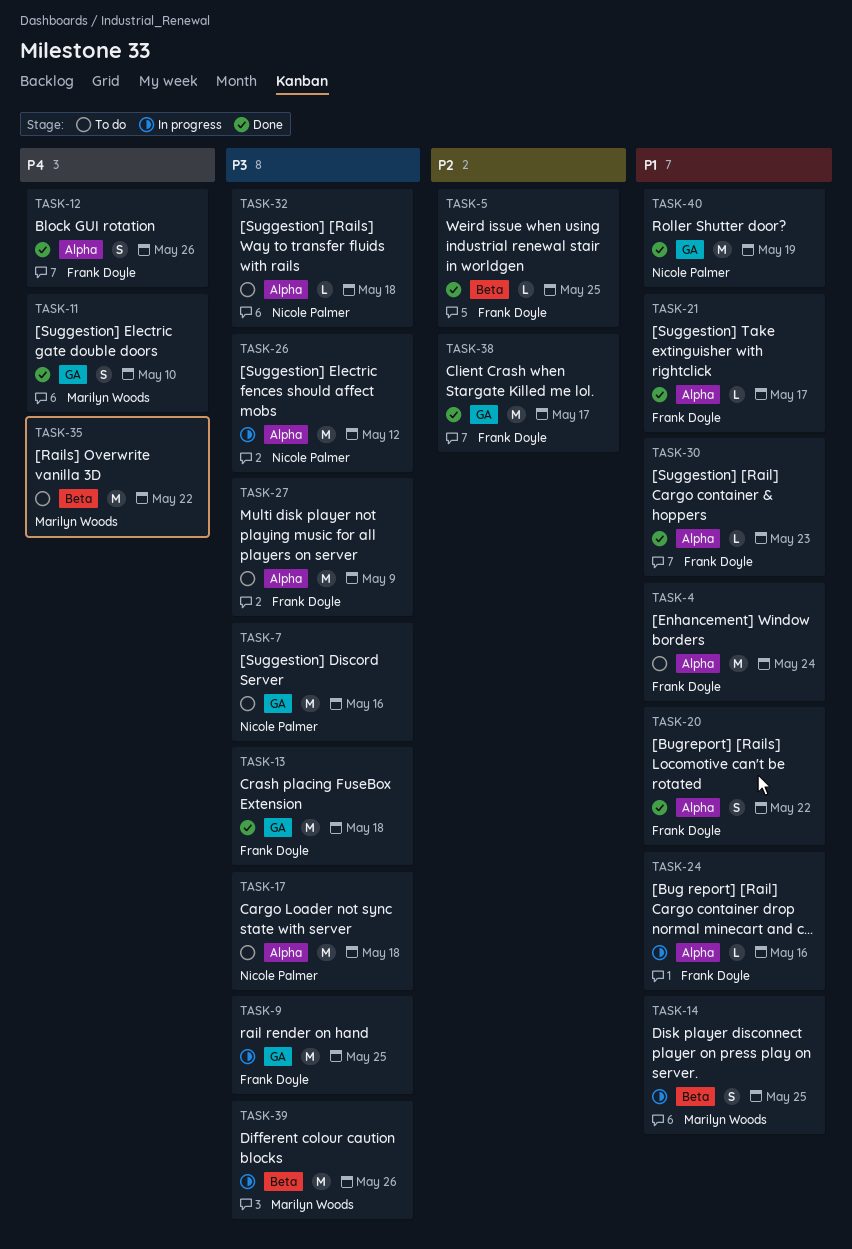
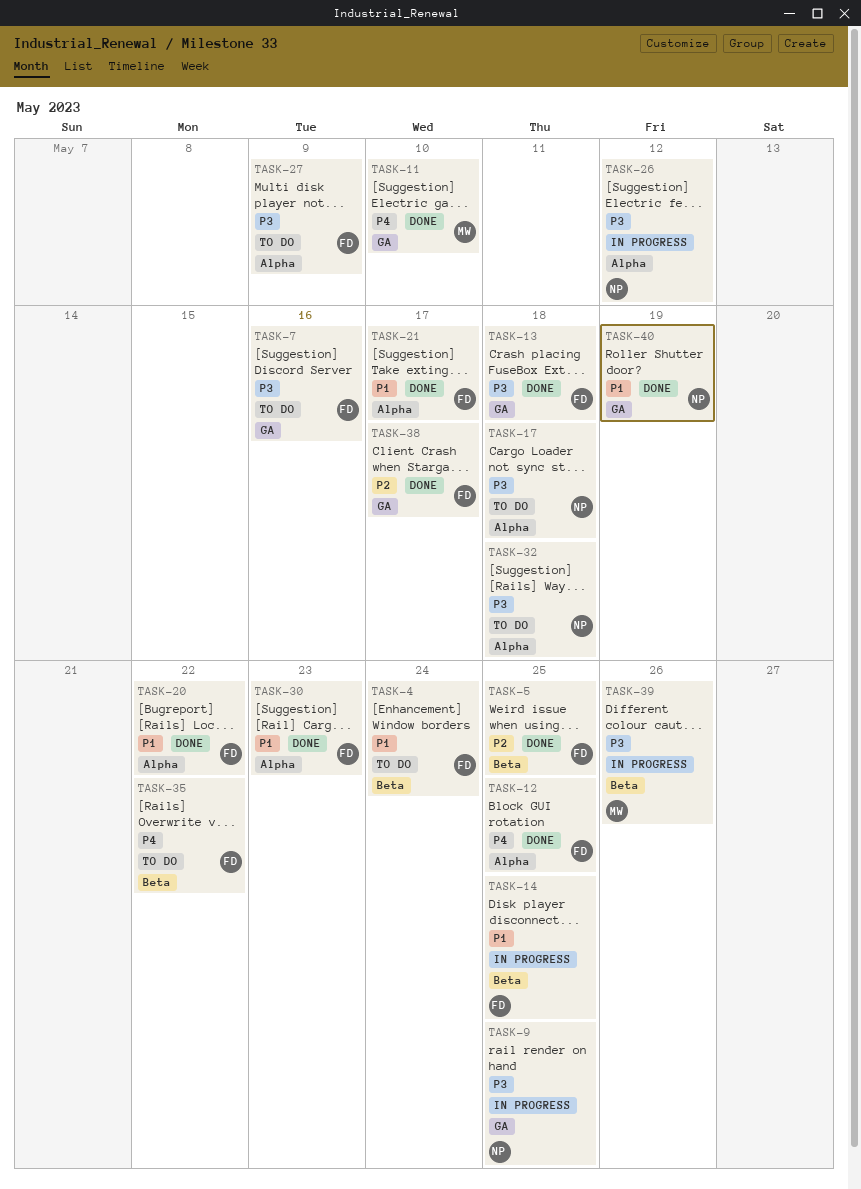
TASK-4, label: Alpha -> Beta
TASK-7, owner: Nicole Palmer -> Frank Doyle
TASK-9, owner: Frank Doyle -> Nicole Palmer
TASK-12, due: May 26 -> May 25
TASK-14, owner: Marilyn Woods -> Frank Doyle
TASK-24: present -> none
TASK-35, owner: Marilyn Woods -> Frank Doyle

